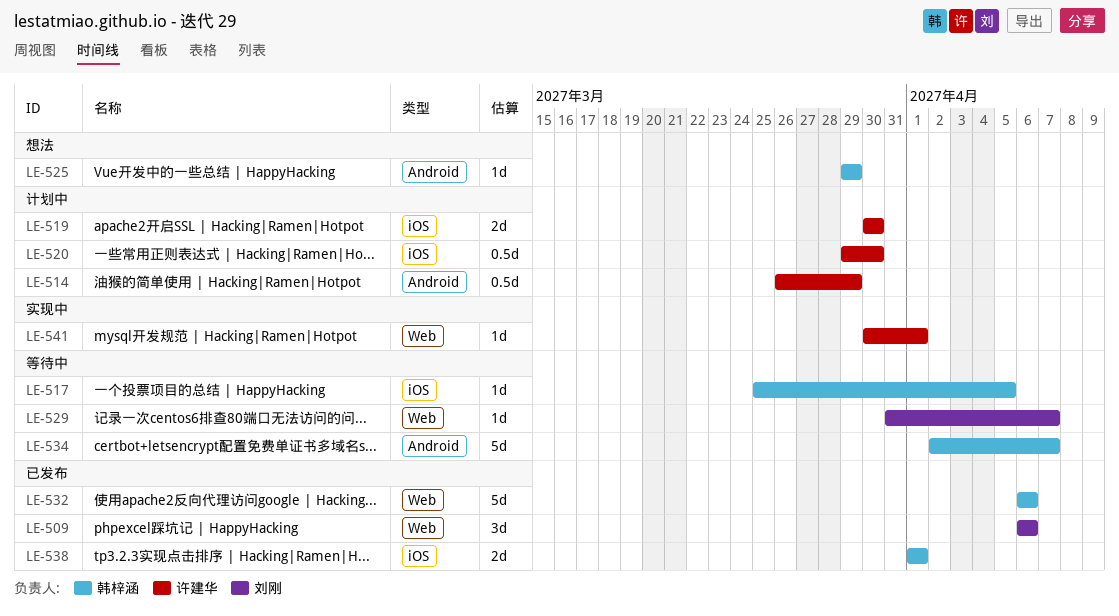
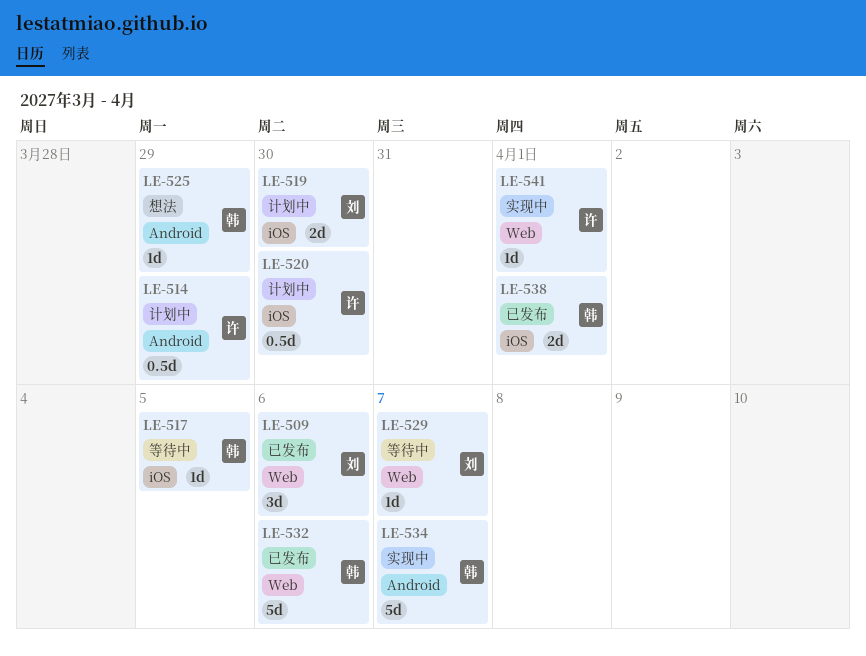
LE-519, owner: 许建华 -> 刘刚
LE-534, status: 等待中 -> 实现中

